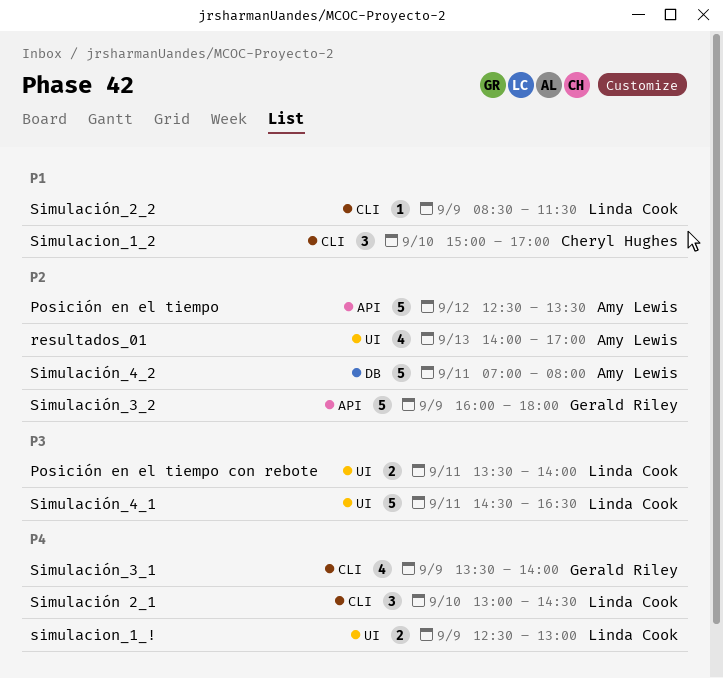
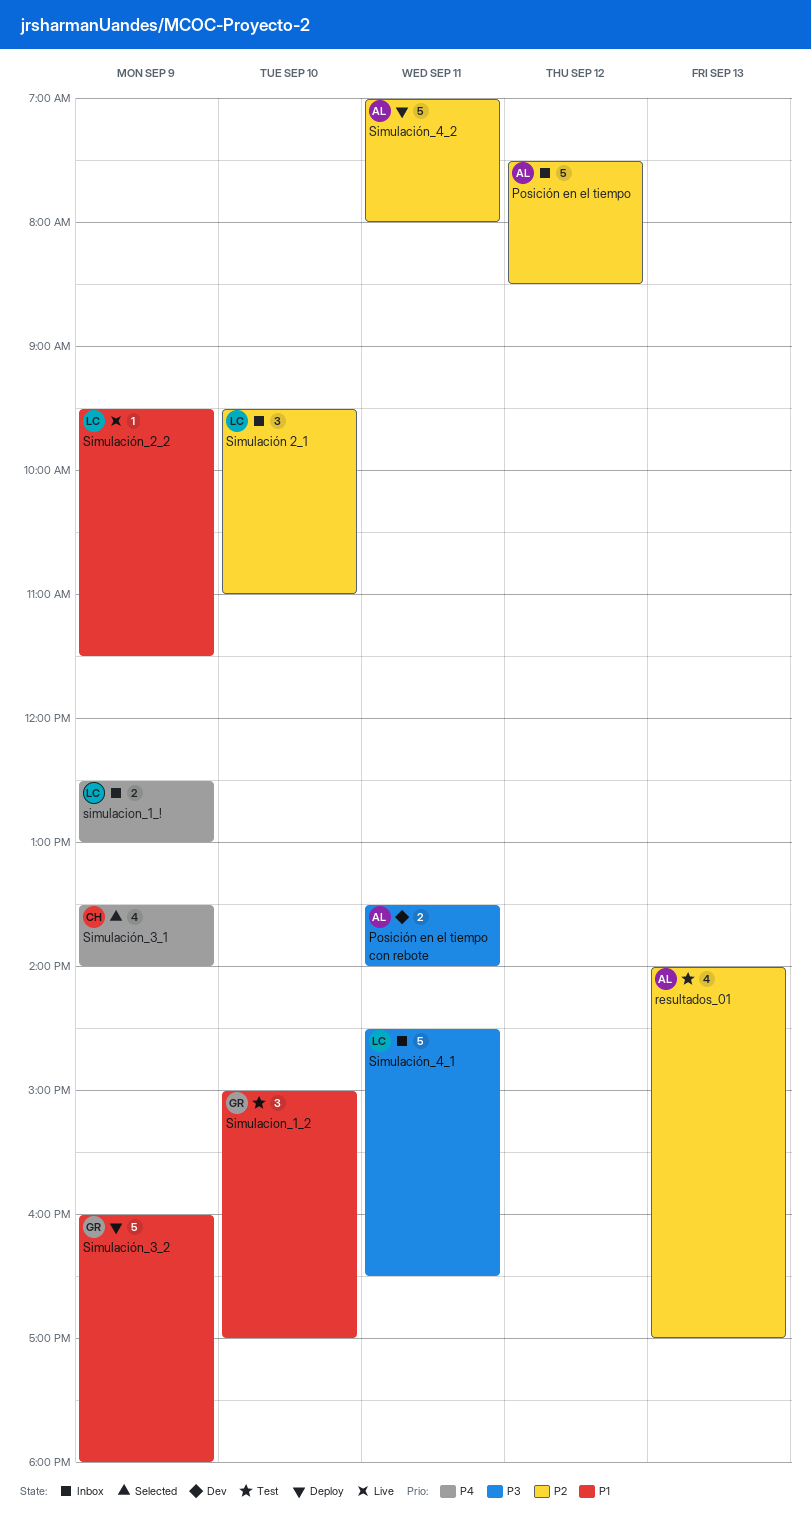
Posición en el tiempo, begins: 12:30 -> 07:30
Posición en el tiempo, ends: 13:30 -> 08:30
Posición en el tiempo con rebote, owner: Linda Cook -> Amy Lewis
Simulacion_1_2, owner: Cheryl Hughes -> Gerald Riley
Simulación 2_1, priority: P4 -> P2
Simulación 2_1, begins: 13:00 -> 09:30
Simulación 2_1, ends: 14:30 -> 11:00
Simulación_2_2, begins: 08:30 -> 09:30
Simulación_3_1, owner: Gerald Riley -> Cheryl Hughes
Simulación_3_2, priority: P2 -> P1

